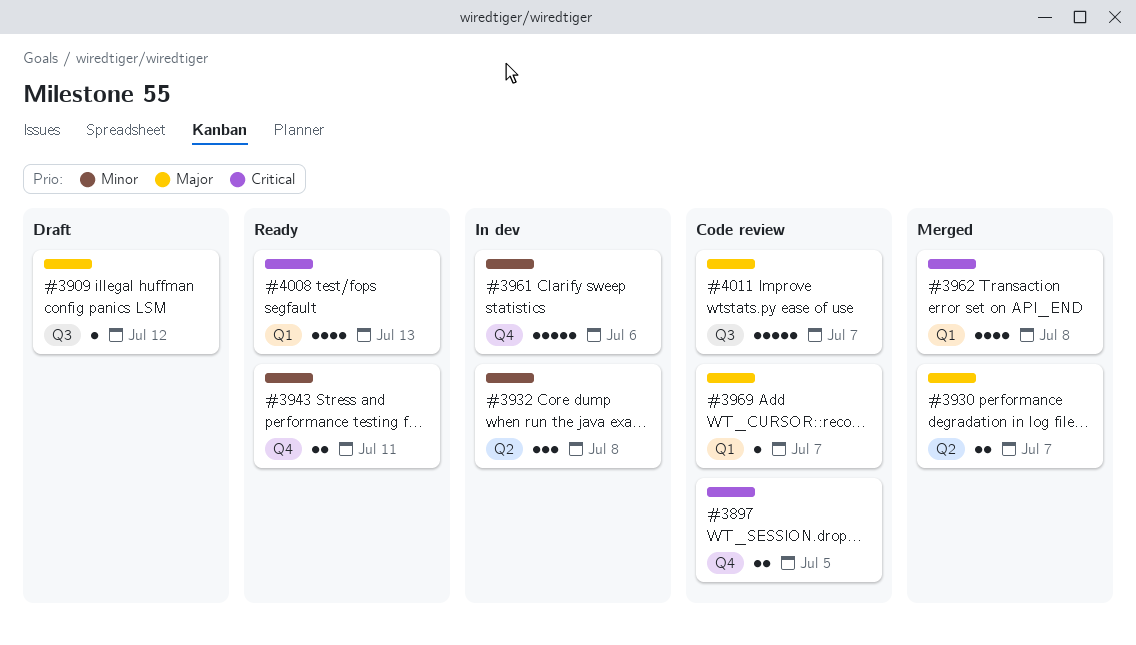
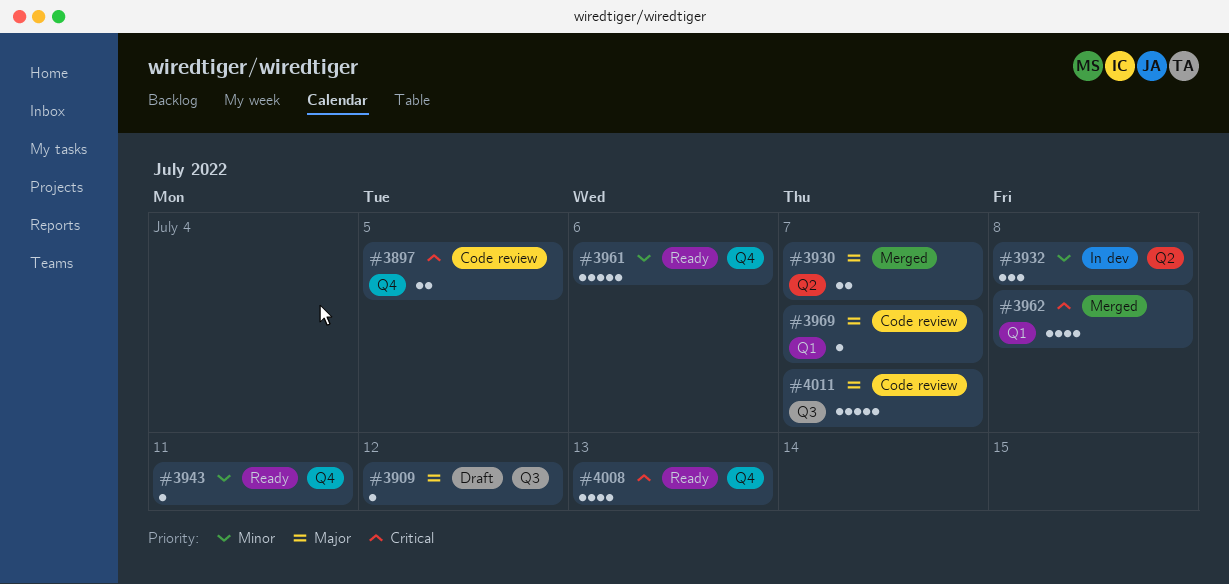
#3943, estimate: 2 -> 1
#3961, status: In dev -> Ready
#4008, label: Q1 -> Q4

